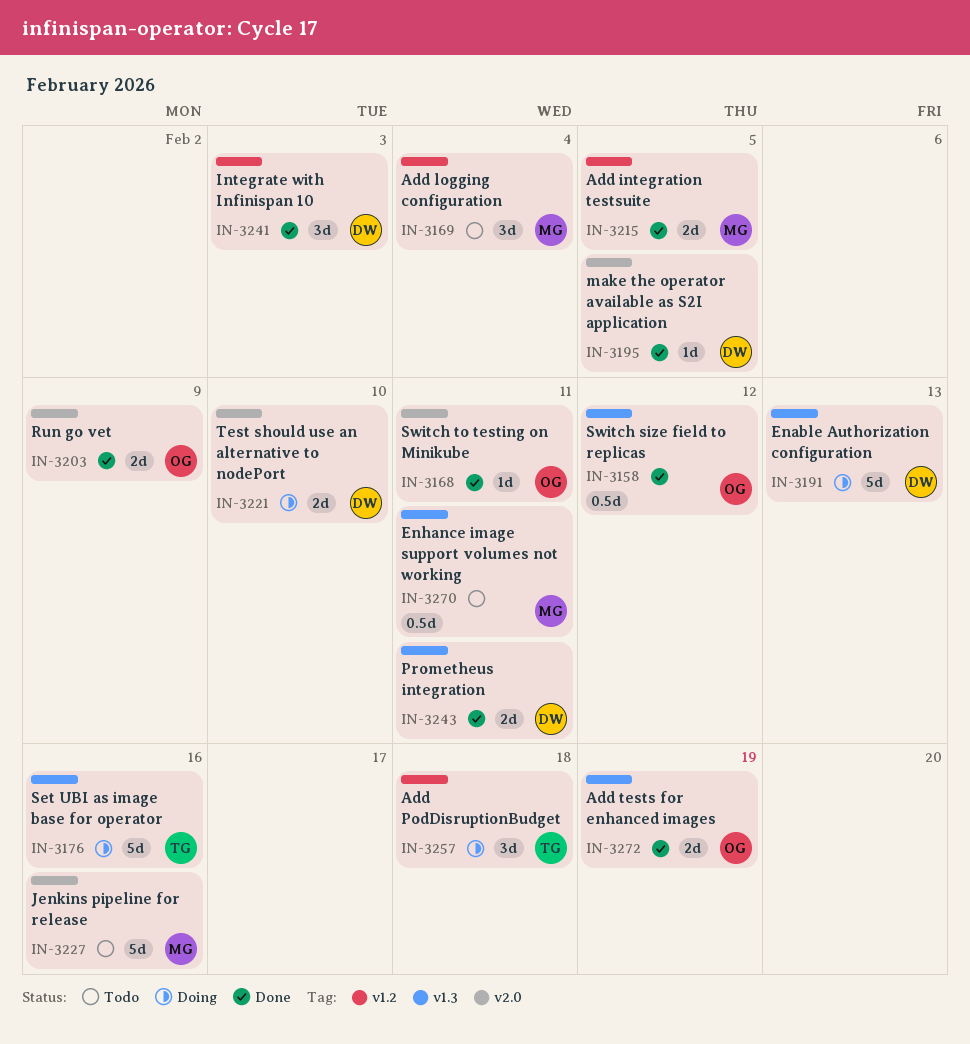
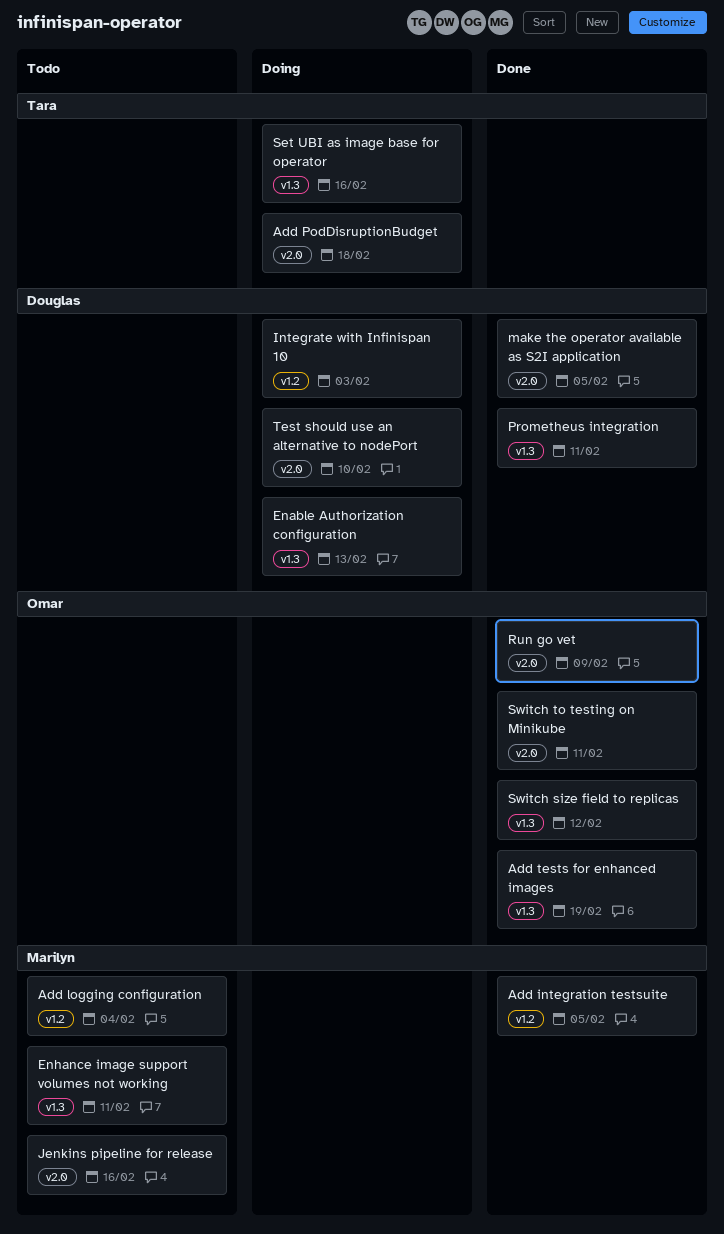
Add PodDisruptionBudget, label: v1.2 -> v2.0
Integrate with Infinispan 10, status: Done -> Doing

